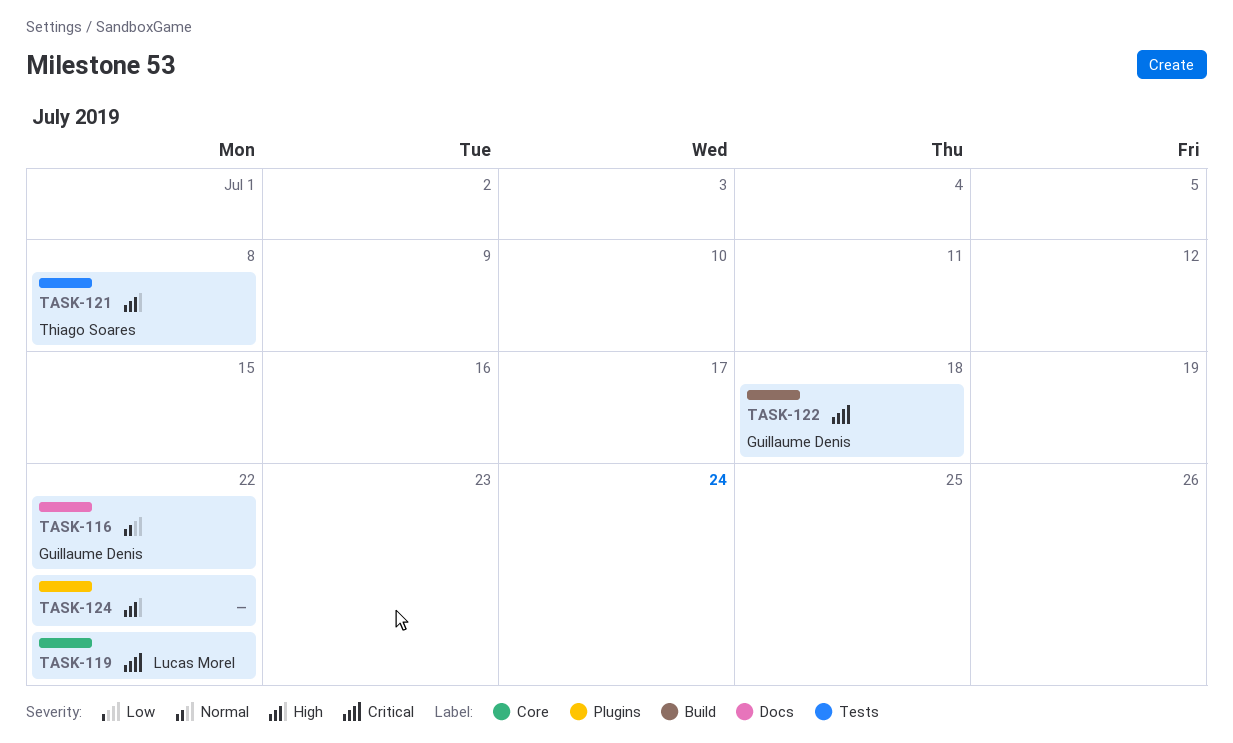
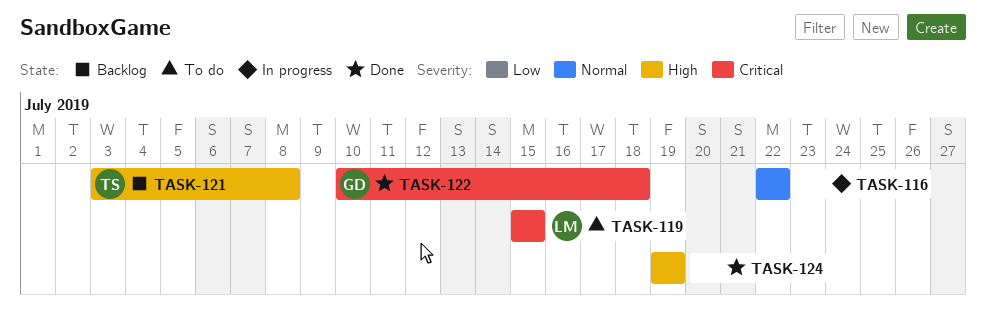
TASK-116, owner: Guillaume Denis -> none
TASK-119, due: Jul 22 -> Jul 15
TASK-124, due: Jul 22 -> Jul 19

